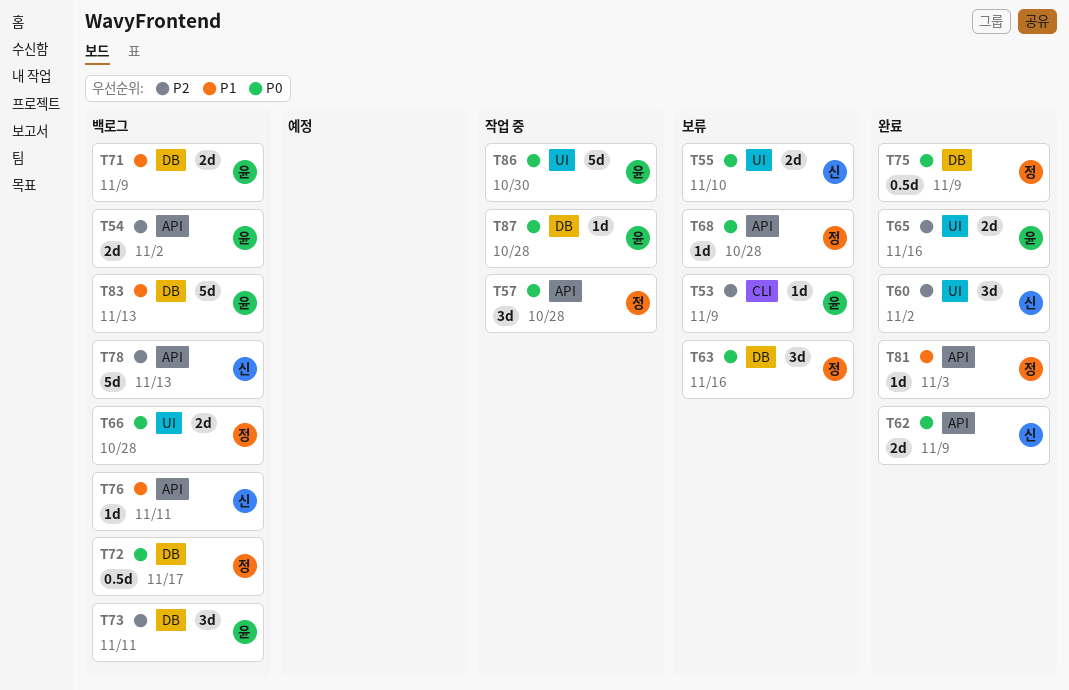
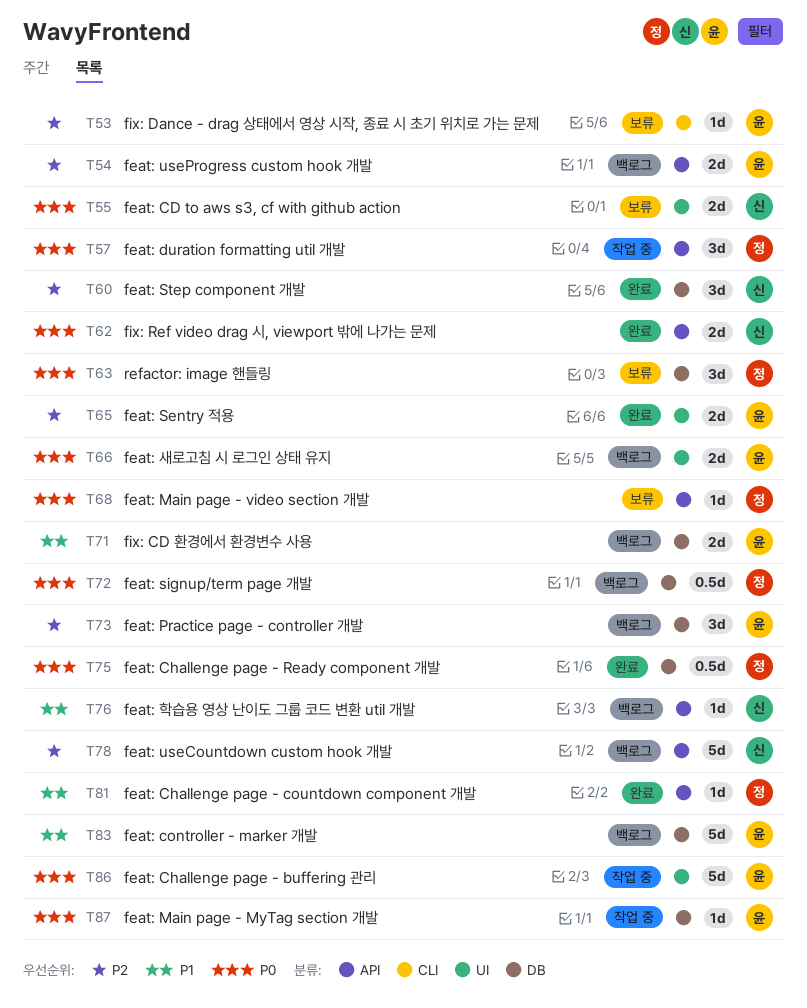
T60, label: UI -> DB
T66, owner: 정 -> 윤

